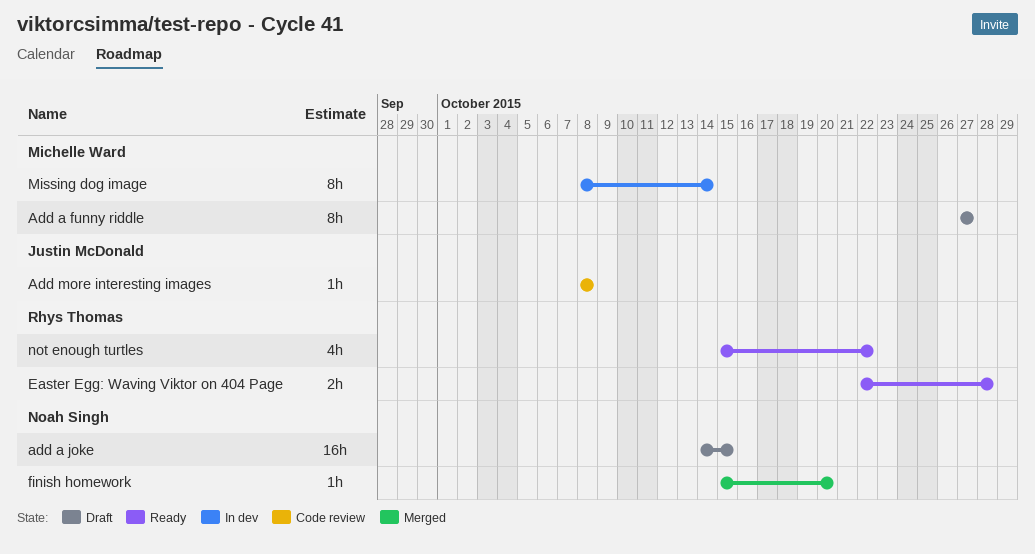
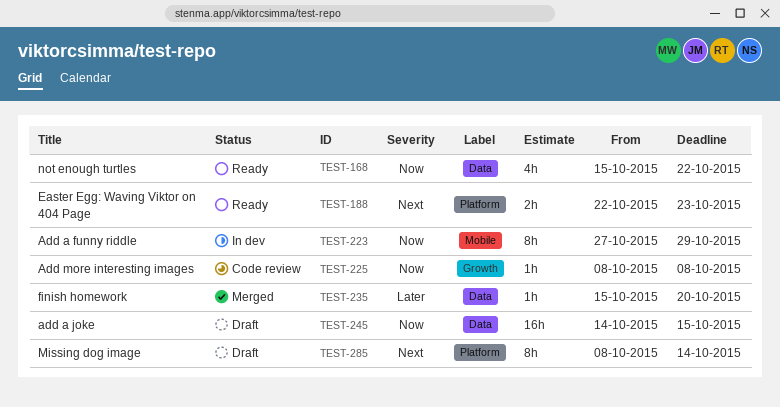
Add a funny riddle, status: Draft -> In dev
Add a funny riddle, due: Oct 27 -> Oct 29
Easter Egg: Waving Viktor on 404 Page, due: Oct 28 -> Oct 23
Missing dog image, status: In dev -> Draft

